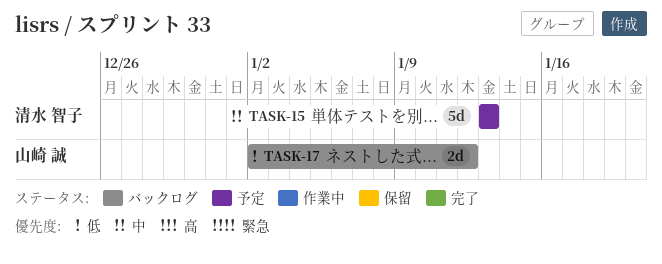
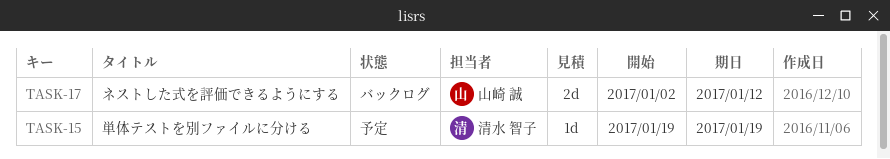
TASK-15, estimate: 5d -> 1d
TASK-15, start: Jan 13 -> Jan 19
TASK-15, due: Jan 13 -> Jan 19

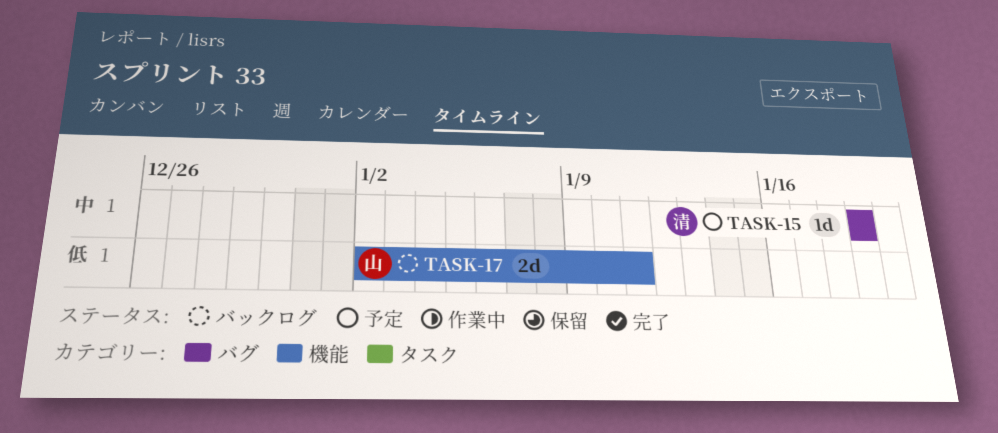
TASK-17, due: Jan 12 -> Jan 11

